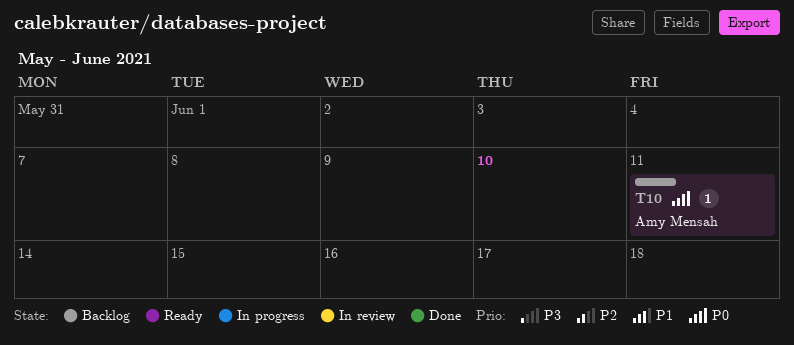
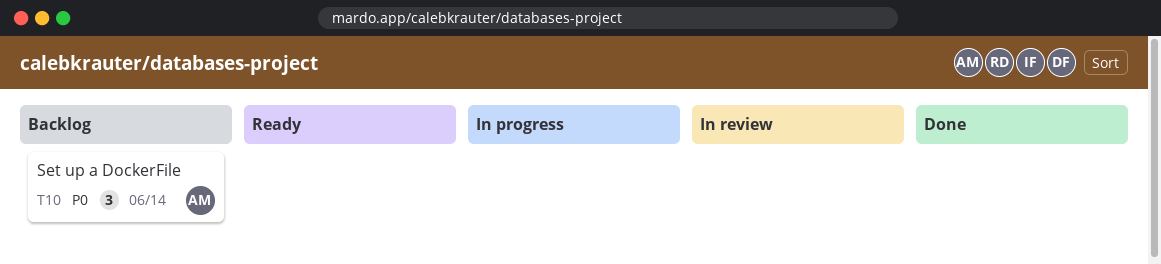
T10, estimate: 1 -> 3
T10, due: Jun 11 -> Jun 14

